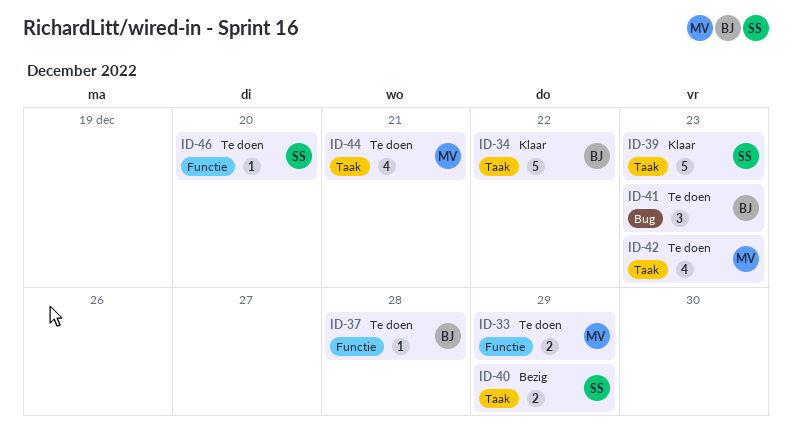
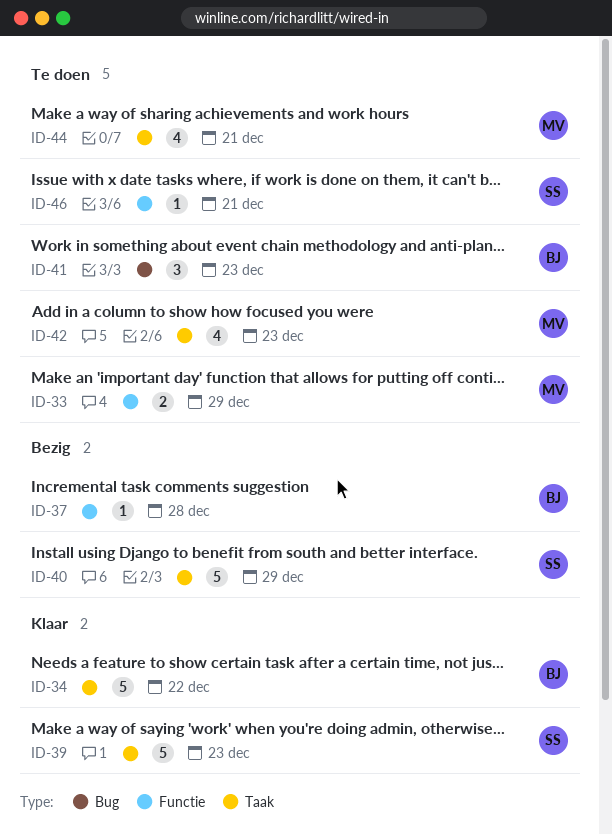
ID-37, status: Te doen -> Bezig
ID-40, estimate: 2 -> 5
ID-46, due: Dec 20 -> Dec 21

